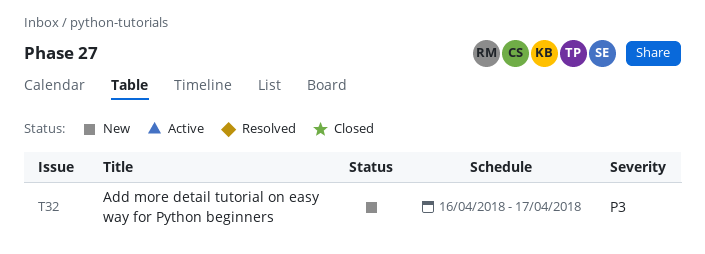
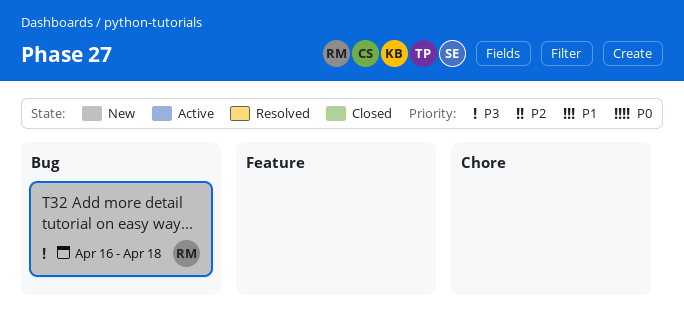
T32, due: Apr 17 -> Apr 18

